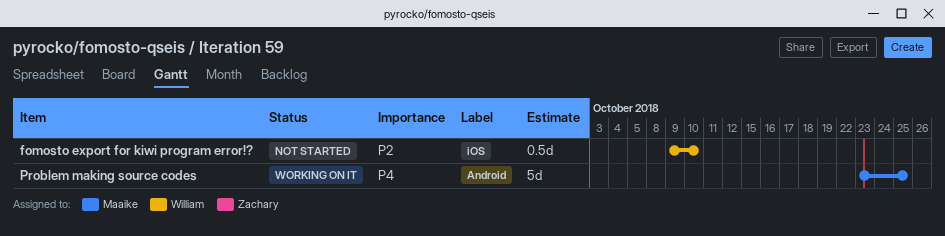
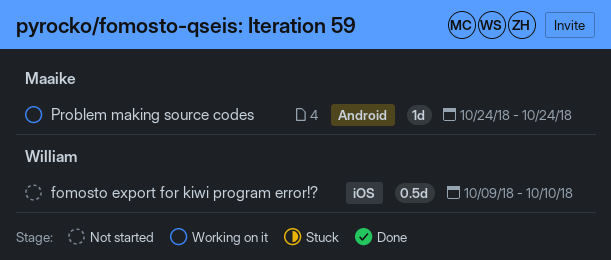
Problem making source codes, estimate: 5d -> 1d
Problem making source codes, start: Oct 23 -> Oct 24
Problem making source codes, due: Oct 25 -> Oct 24

